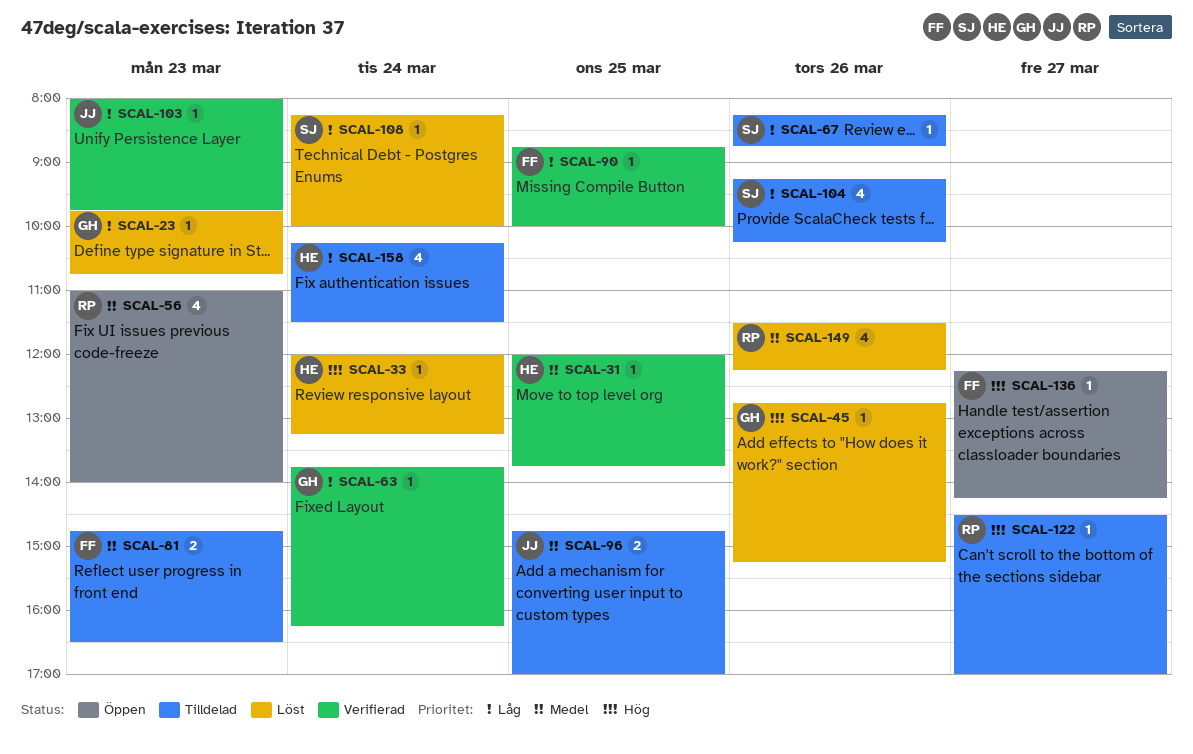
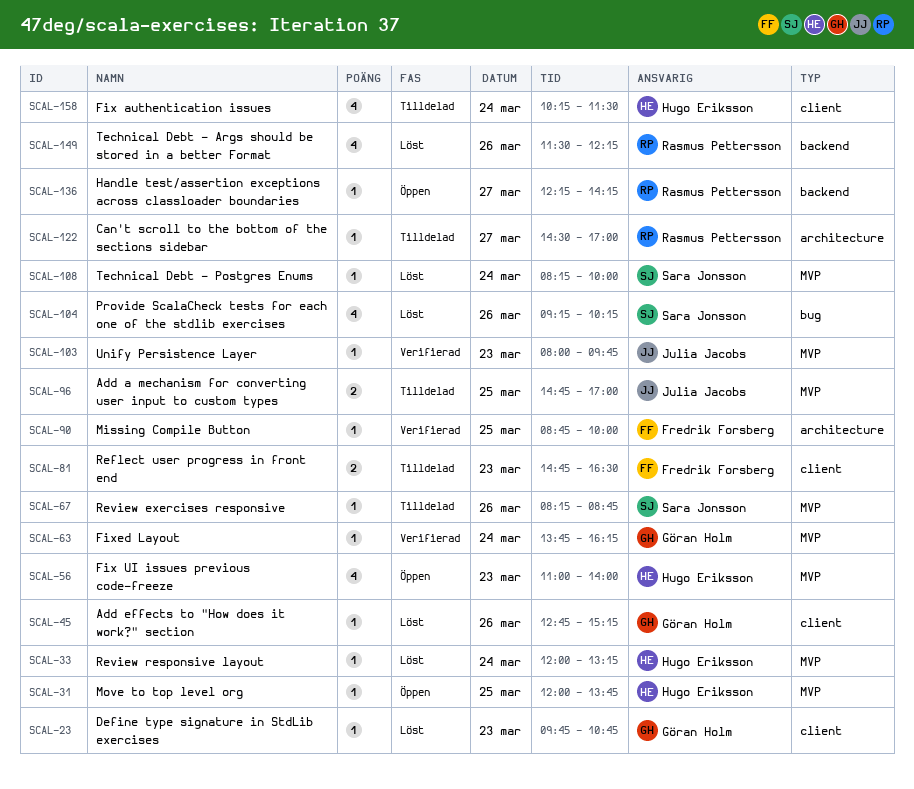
SCAL-31, status: Verifierad -> Öppen
SCAL-56, owner: Rasmus Pettersson -> Hugo Eriksson
SCAL-104, status: Tilldelad -> Löst
SCAL-136, owner: Fredrik Forsberg -> Rasmus Pettersson

